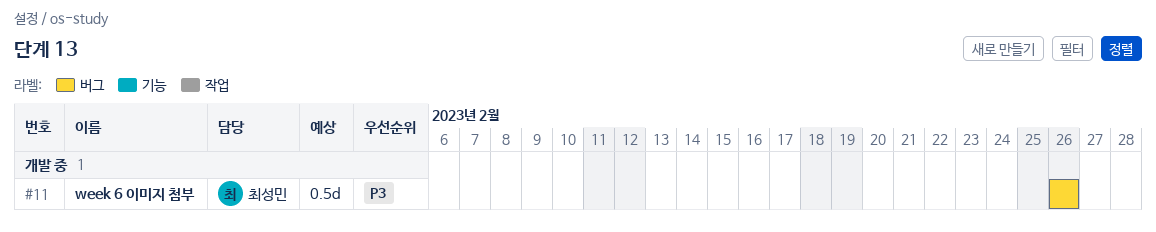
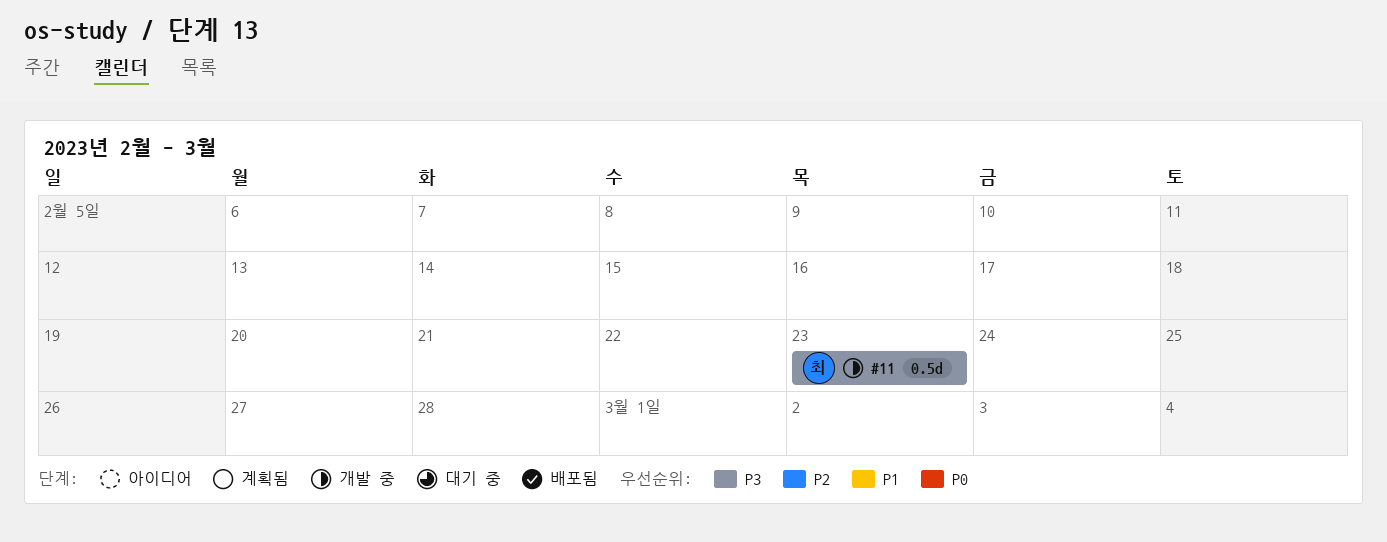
#11, start: Feb 26 -> Feb 23
#11, due: Feb 26 -> Feb 23

